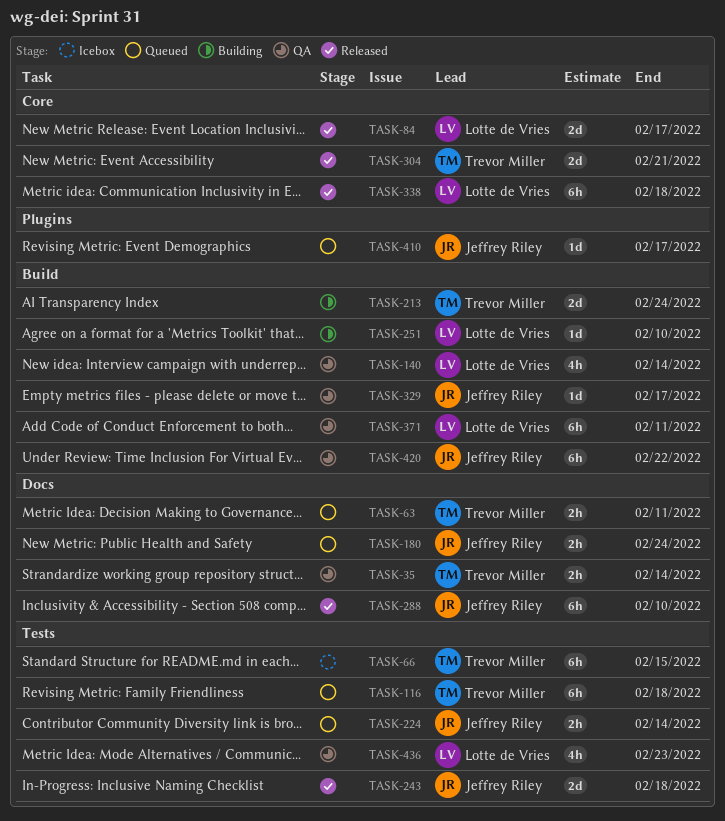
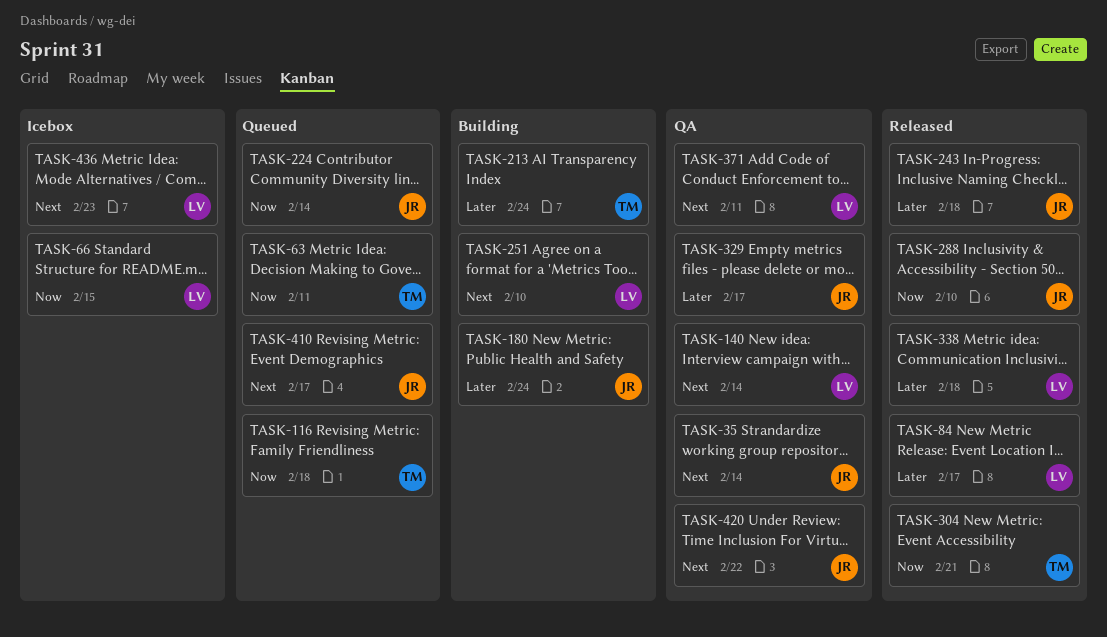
TASK-35, owner: Trevor Miller -> Jeffrey Riley
TASK-66, owner: Trevor Miller -> Lotte de Vries
TASK-180, status: Queued -> Building
TASK-436, status: QA -> Icebox

